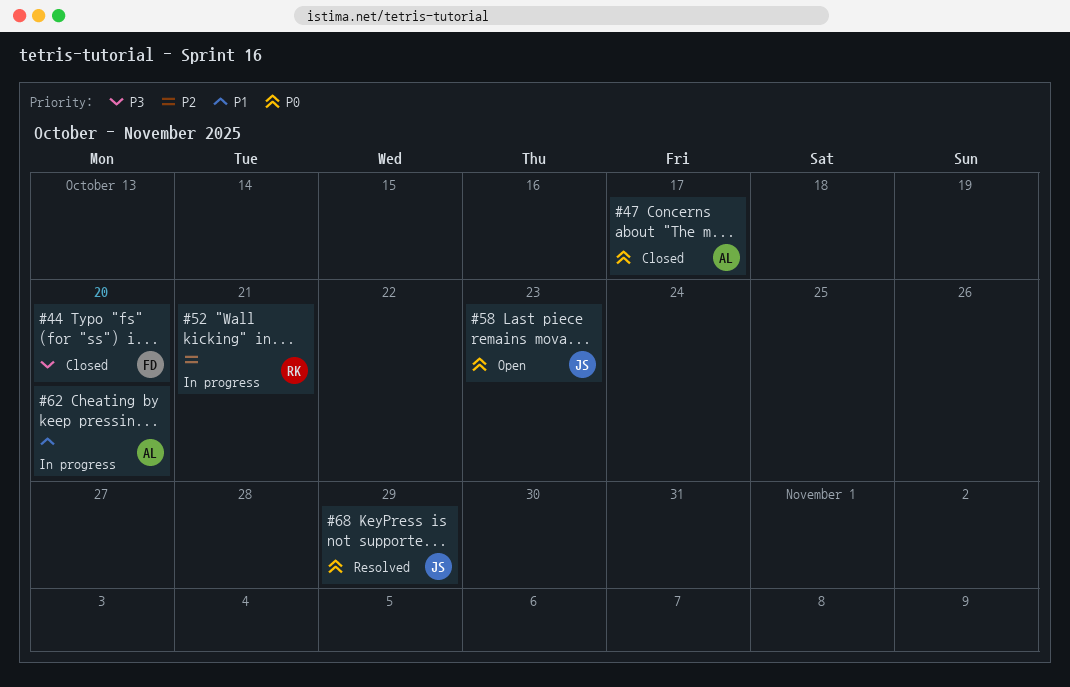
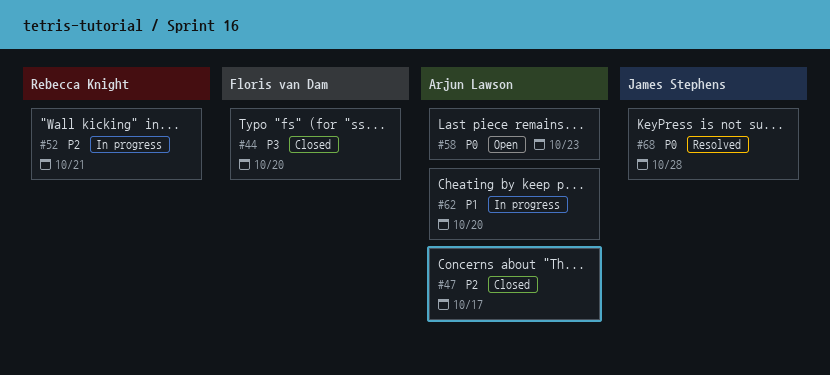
#47, priority: P0 -> P2
#58, owner: James Stephens -> Arjun Lawson
#68, due: Oct 29 -> Oct 28

